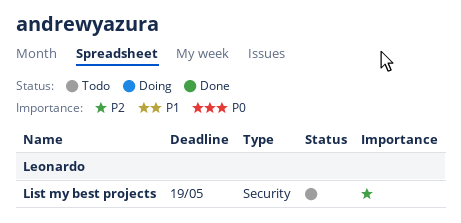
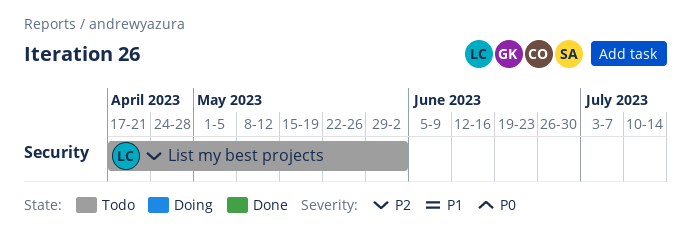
List my best projects, due: May 19 -> Jun 2

